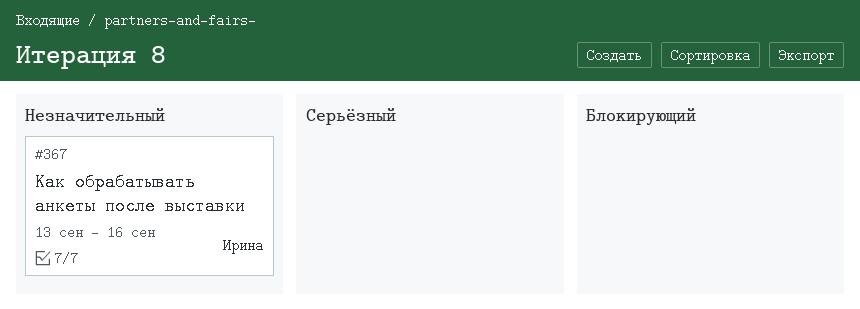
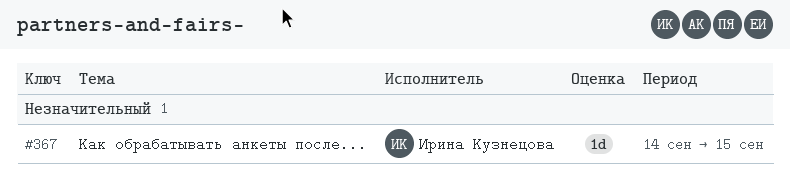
#367, start: Sep 13 -> Sep 14
#367, due: Sep 16 -> Sep 15

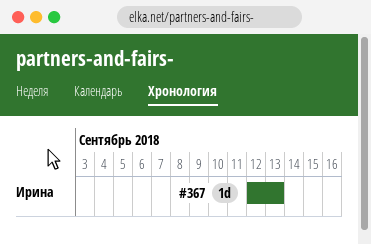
#367, start: Sep 14 -> Sep 12
#367, due: Sep 15 -> Sep 13

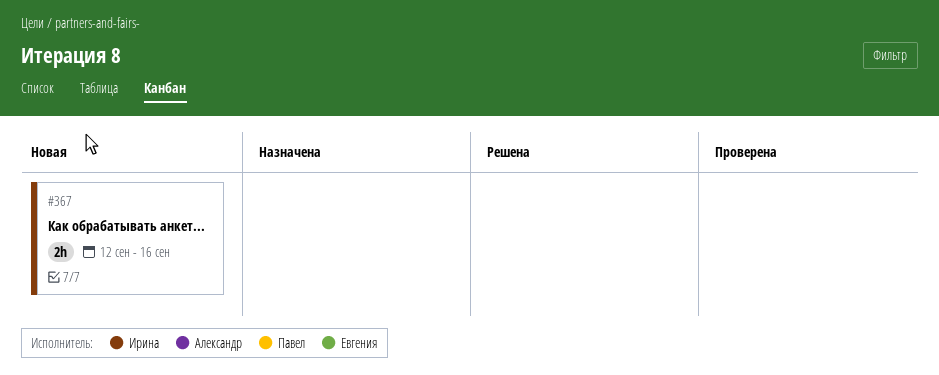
#367, estimate: 1d -> 2h
#367, due: Sep 13 -> Sep 16

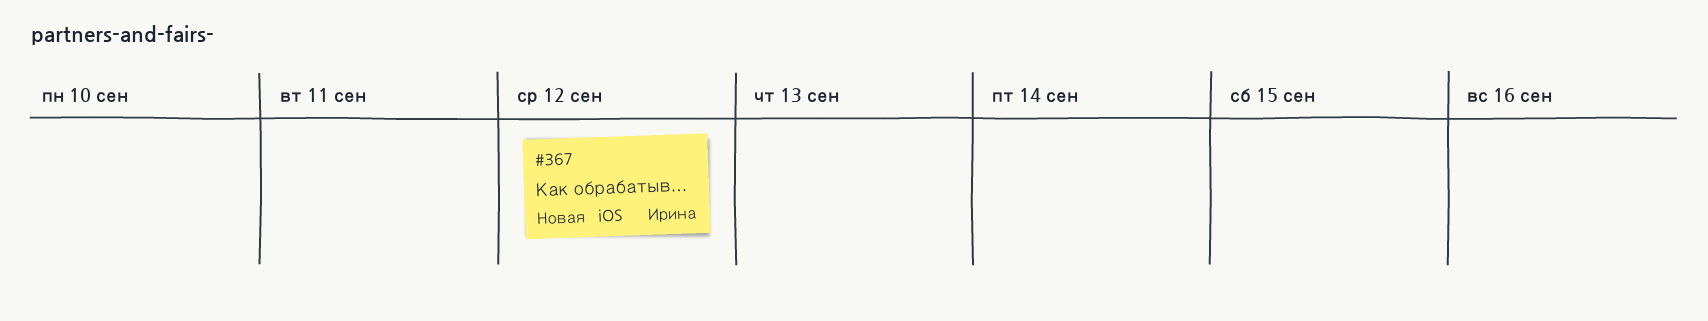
#367, due: Sep 16 -> Sep 12

